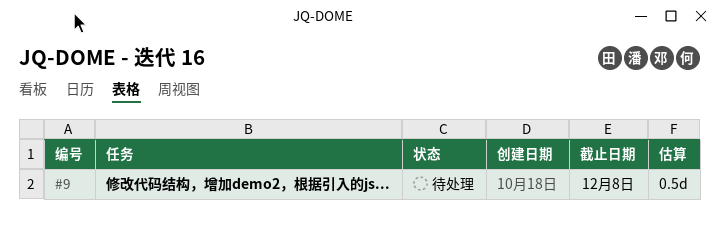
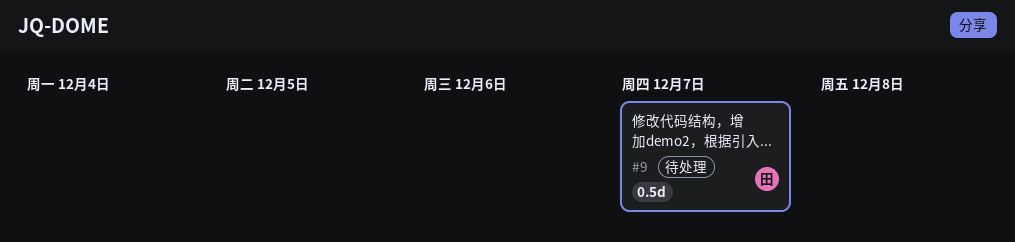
#9, due: Dec 8 -> Dec 7

